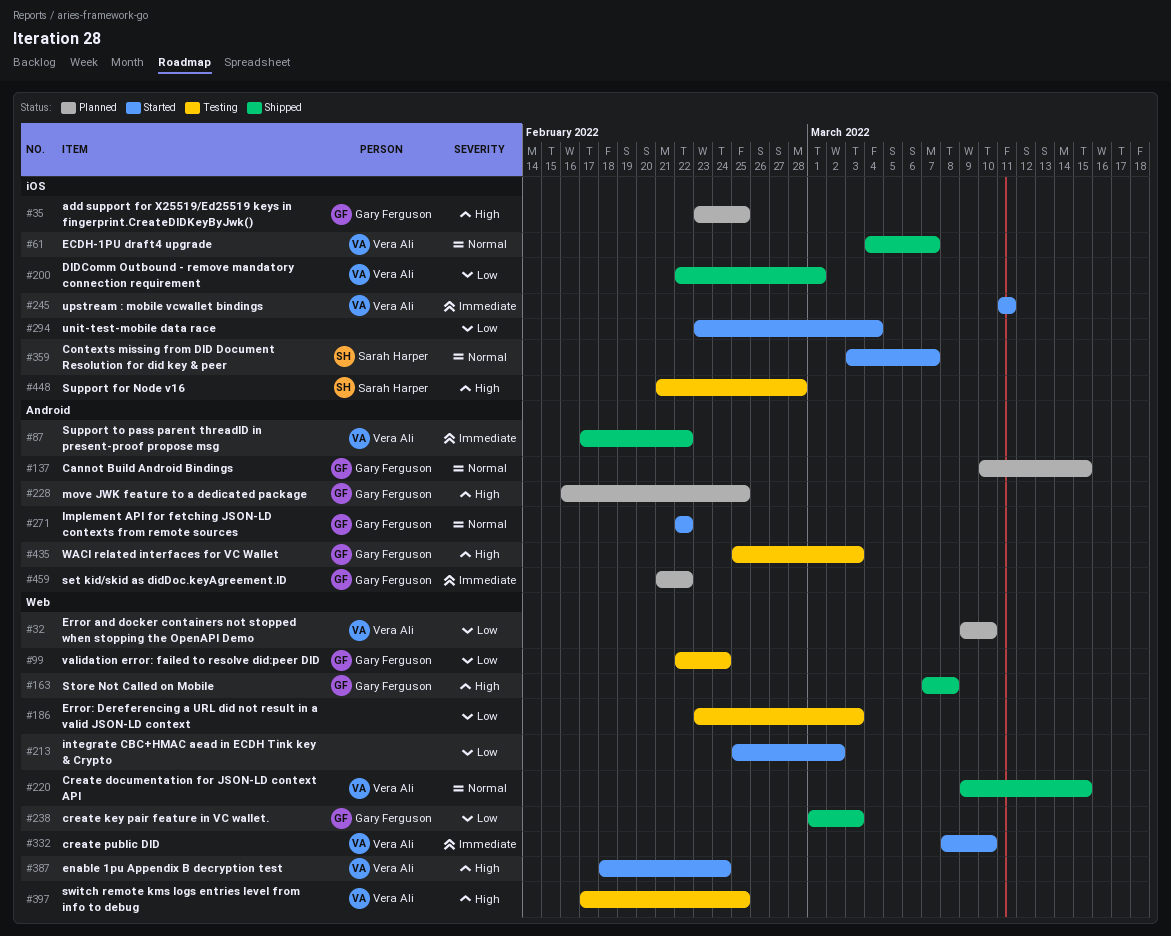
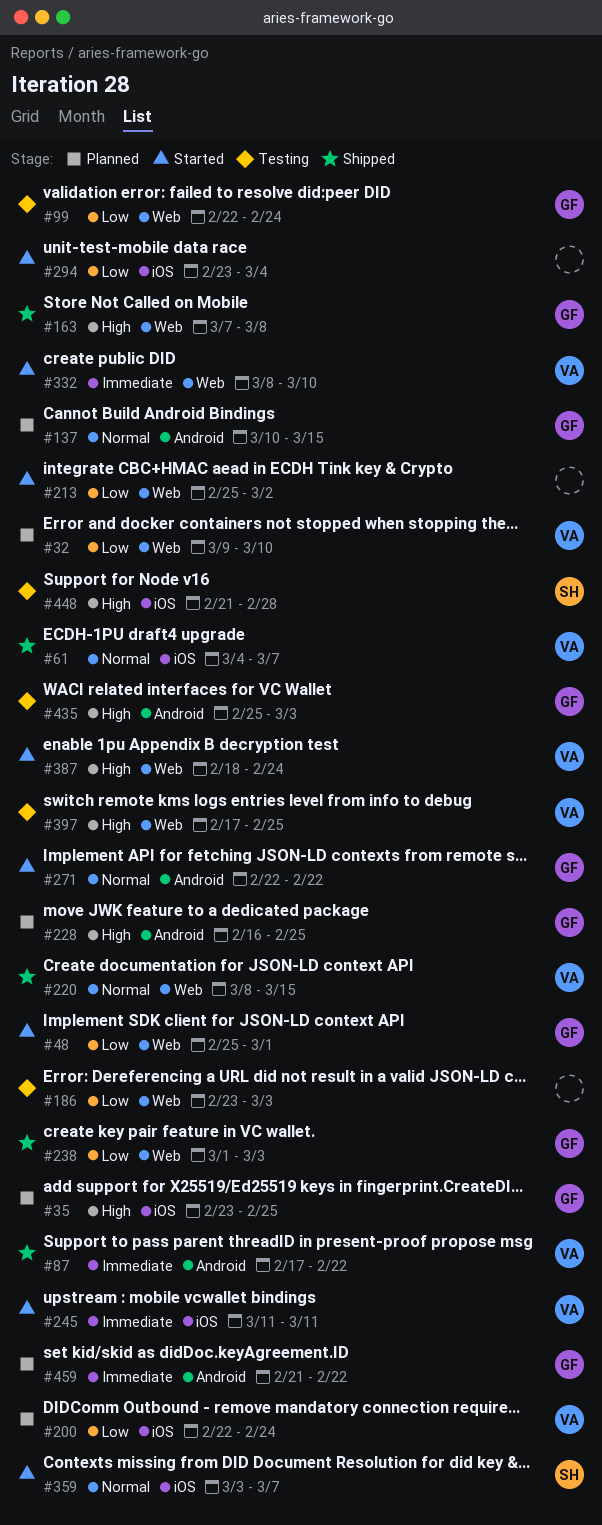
#48: none -> present
#200, status: Shipped -> Planned
#200, due: Mar 1 -> Feb 24
#220, start: Mar 9 -> Mar 8

